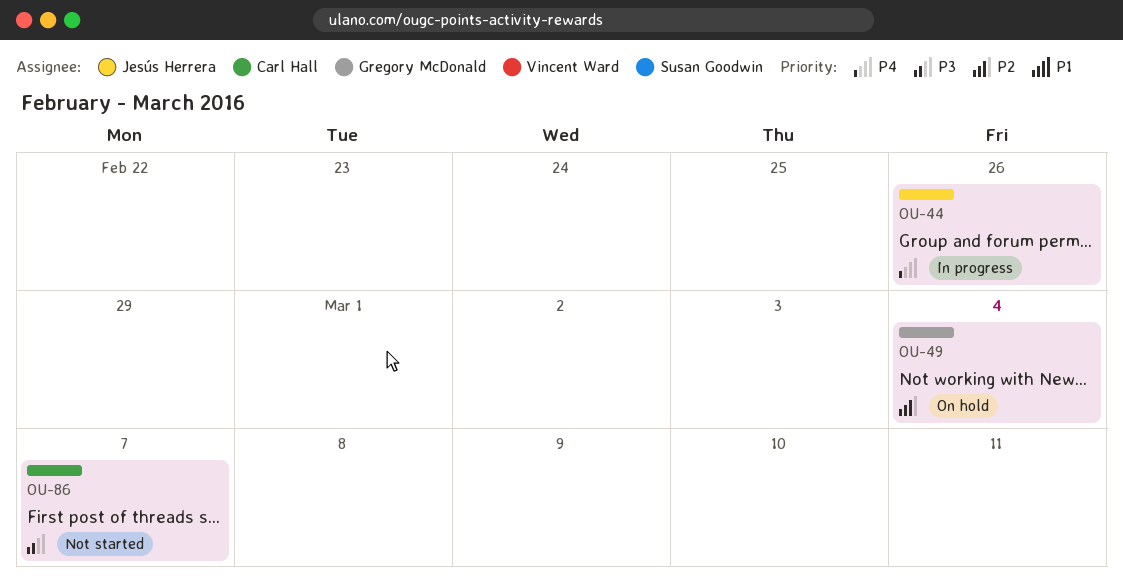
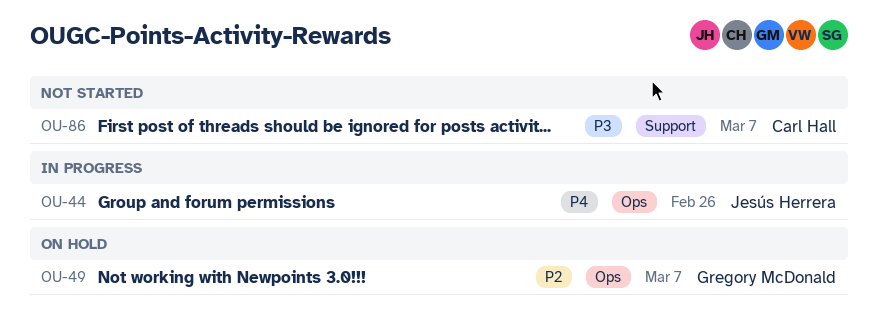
OU-49, due: Mar 4 -> Mar 7

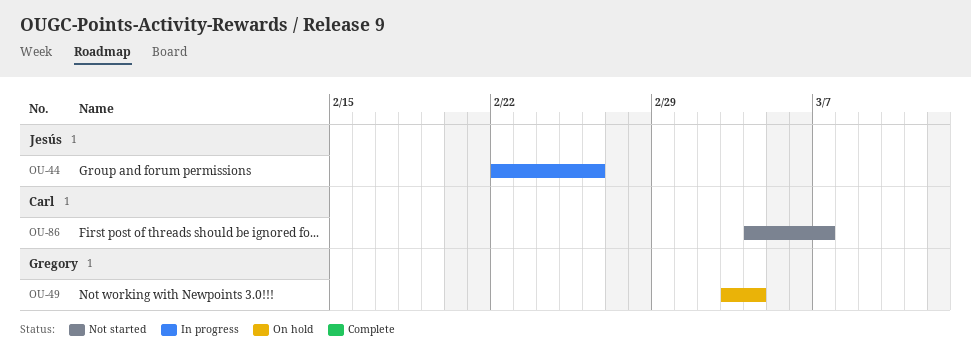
OU-49, due: Mar 7 -> Mar 4

